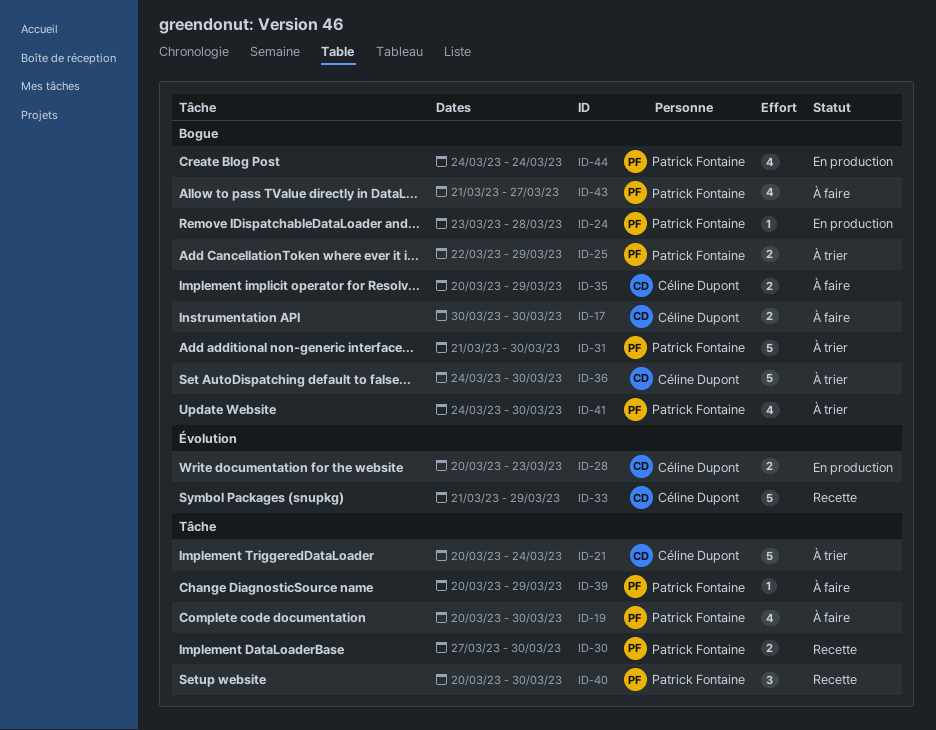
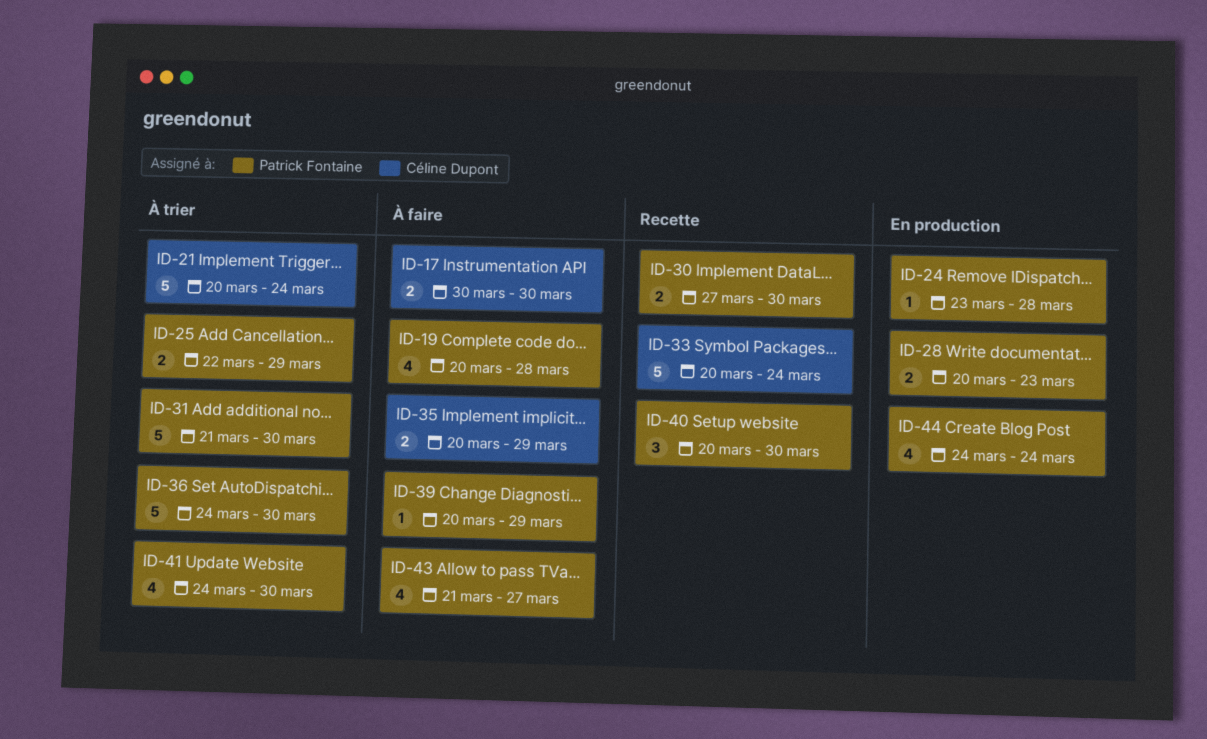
ID-19, due: Mar 30 -> Mar 28
ID-28, owner: Céline Dupont -> Patrick Fontaine
ID-33, start: Mar 21 -> Mar 20
ID-33, due: Mar 29 -> Mar 24
ID-36, owner: Céline Dupont -> Patrick Fontaine

